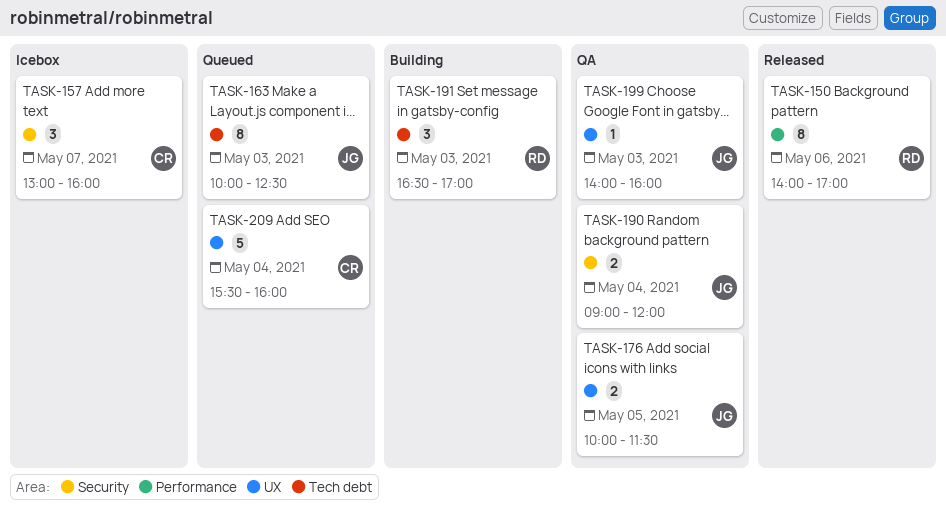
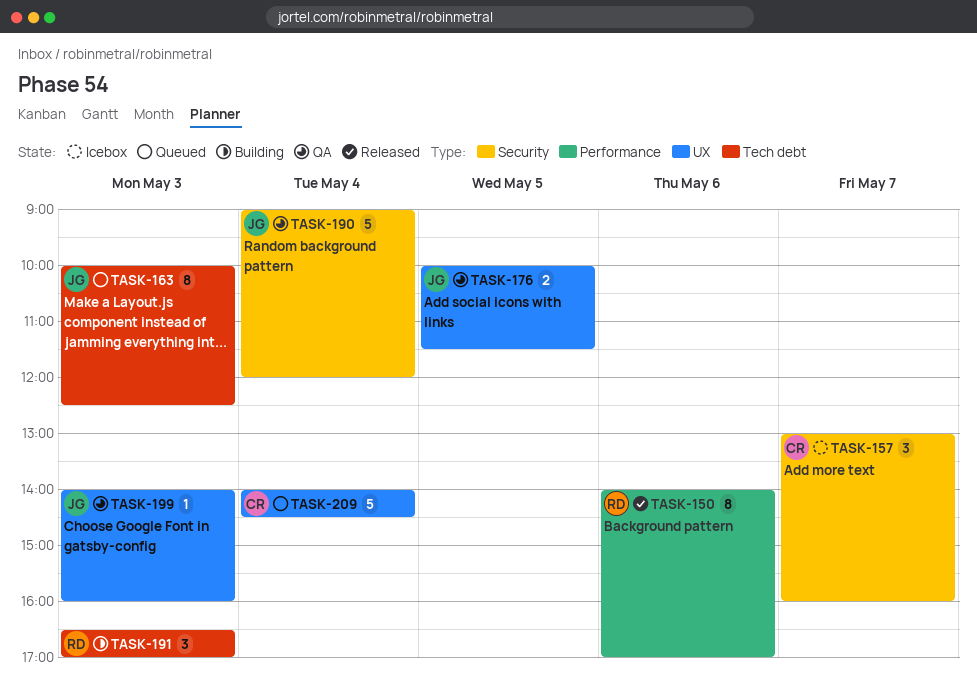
TASK-190, estimate: 2 -> 5
TASK-209, begins: 15:30 -> 14:00
TASK-209, ends: 16:00 -> 14:30

